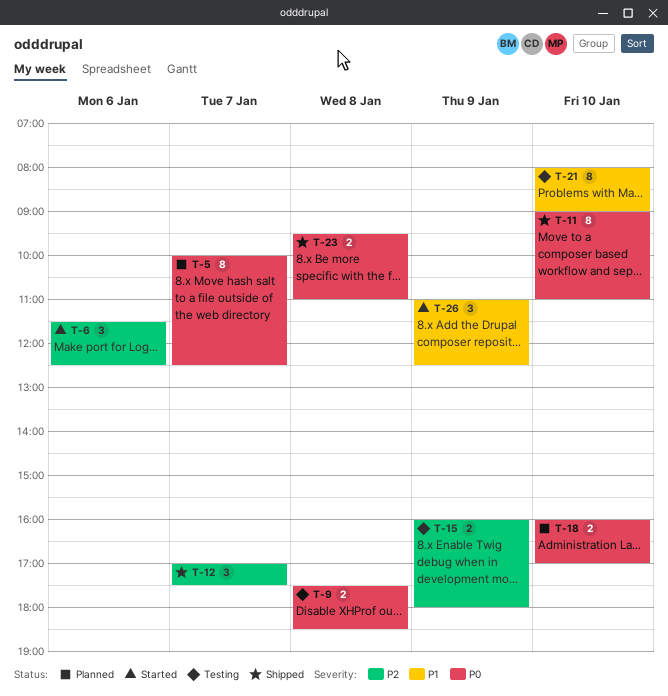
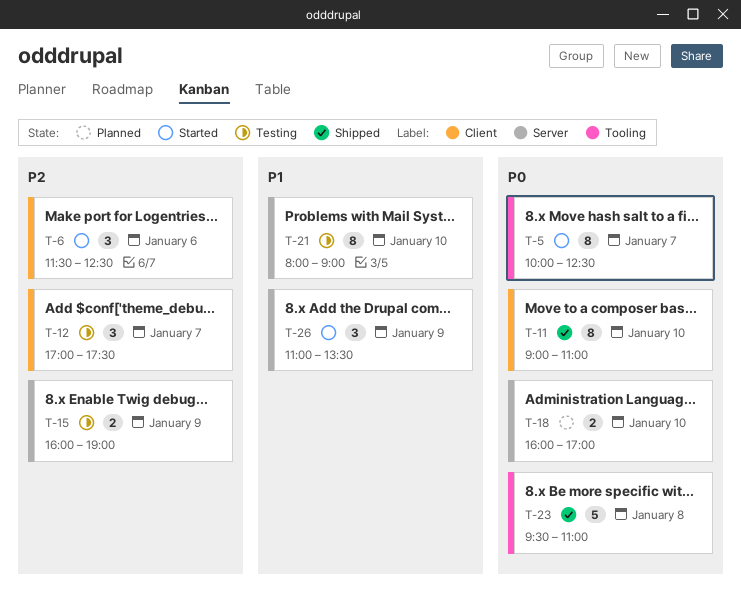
T-5, status: Planned -> Started
T-9: present -> none
T-12, status: Shipped -> Testing
T-15, ends: 18:00 -> 19:00
T-23, estimate: 2 -> 5
T-26, ends: 12:30 -> 13:30

